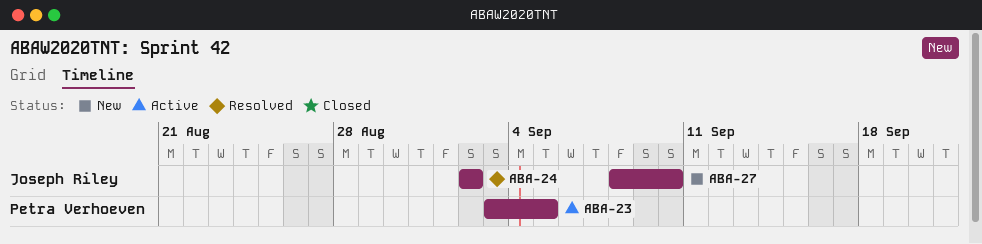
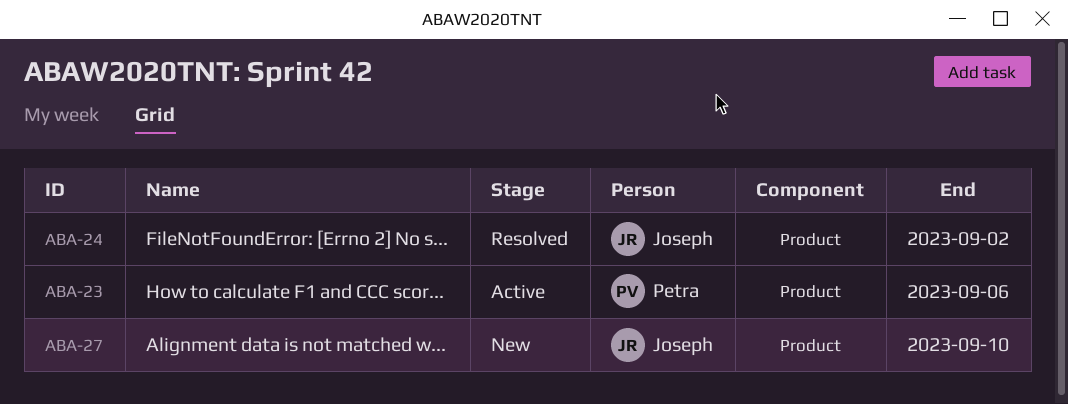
ABA-23, due: Sep 5 -> Sep 6

